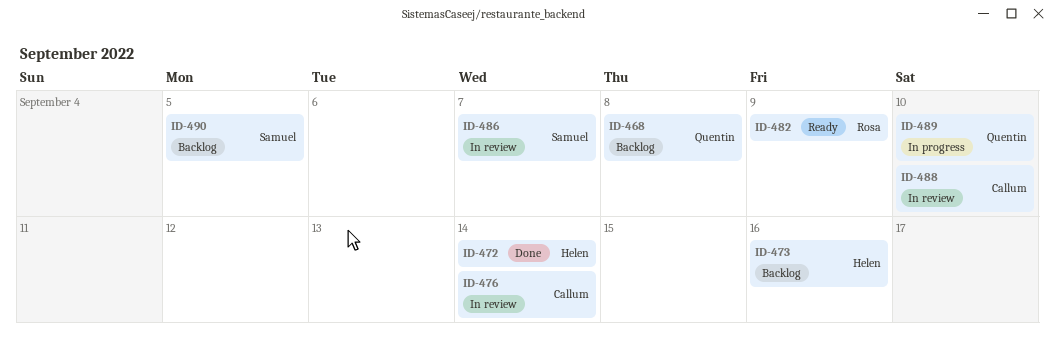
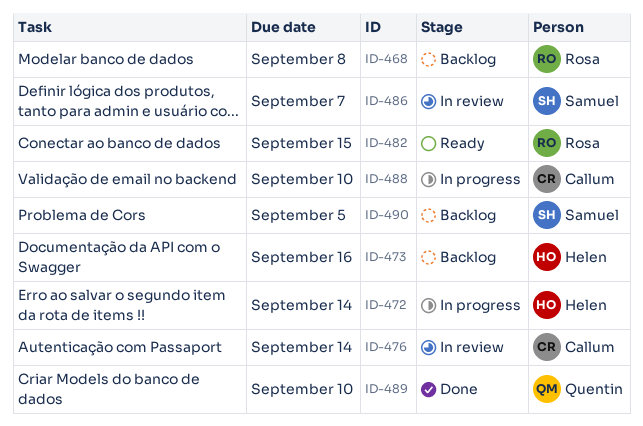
ID-468, owner: Quentin -> Rosa
ID-472, status: Done -> In progress
ID-482, due: Sep 9 -> Sep 15
ID-488, status: In review -> In progress
ID-489, status: In progress -> Done

